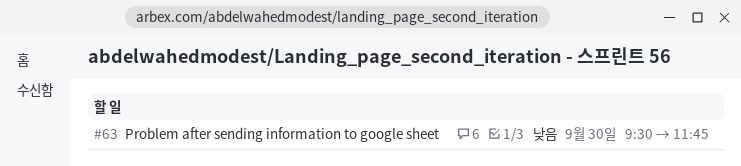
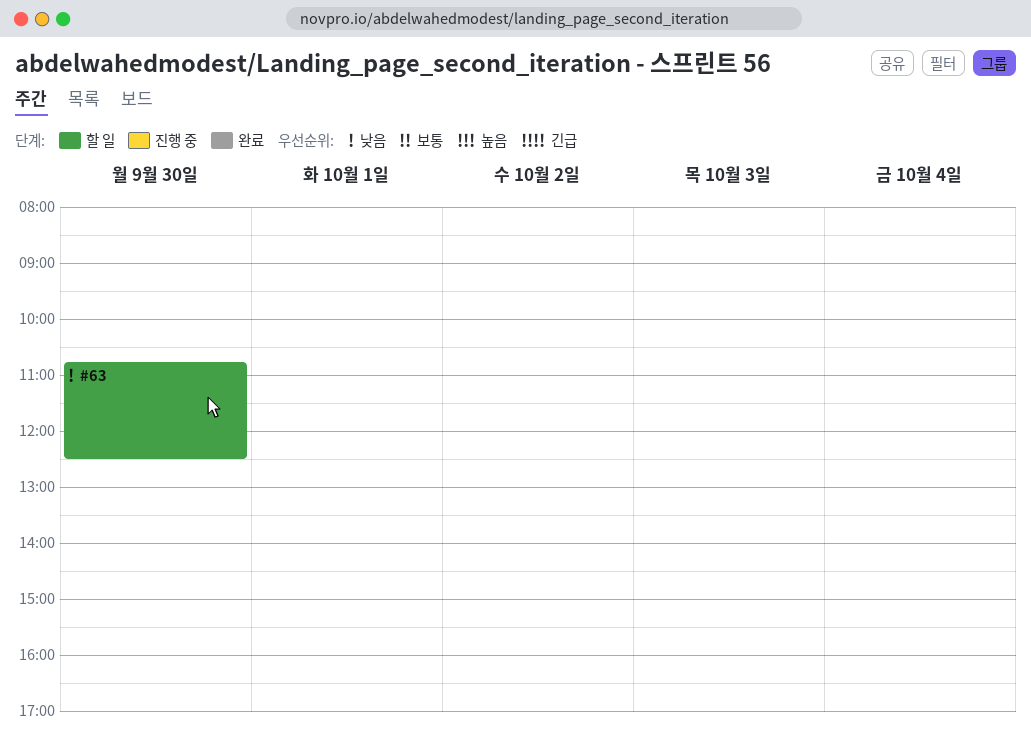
#63, begins: 09:30 -> 10:45
#63, ends: 11:45 -> 12:30

